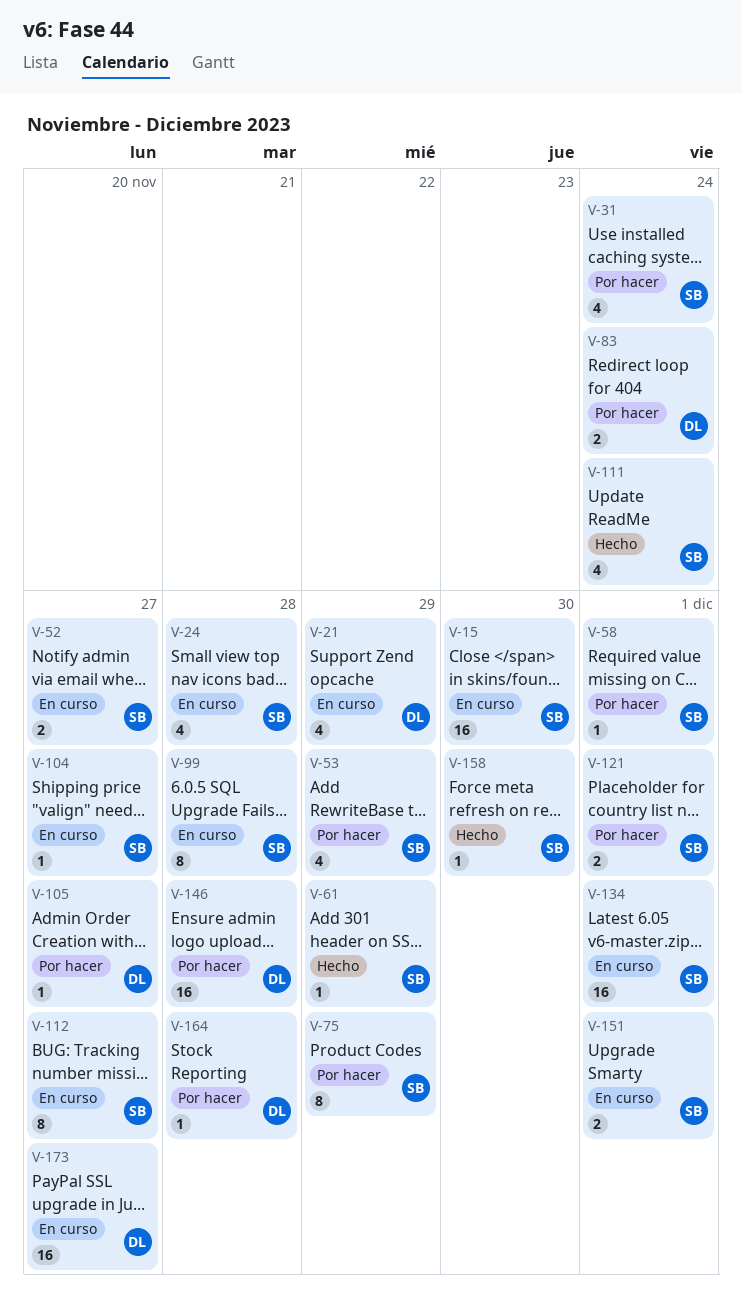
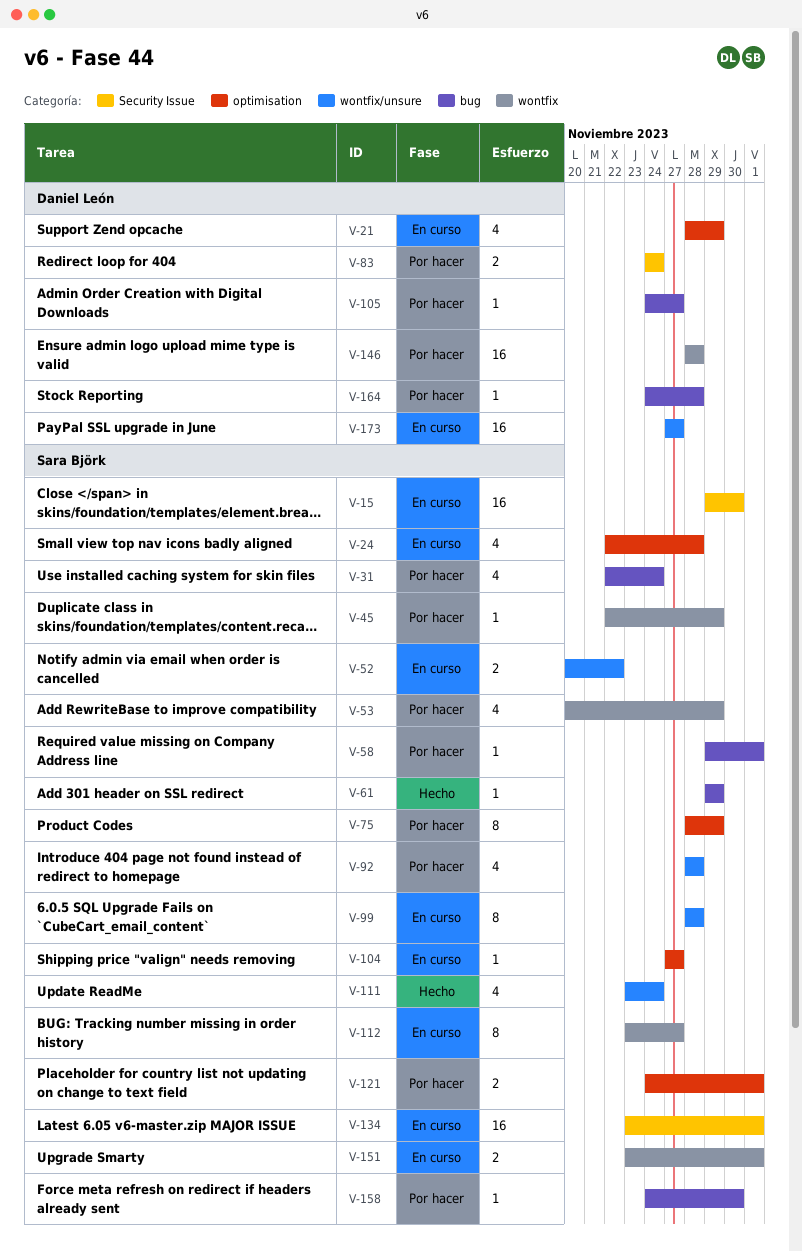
V-45: none -> present
V-52, due: Nov 27 -> Nov 22
V-92: none -> present
V-158, status: Hecho -> Por hacer

